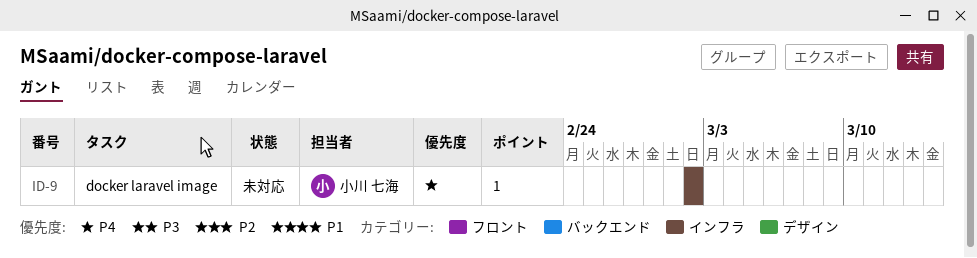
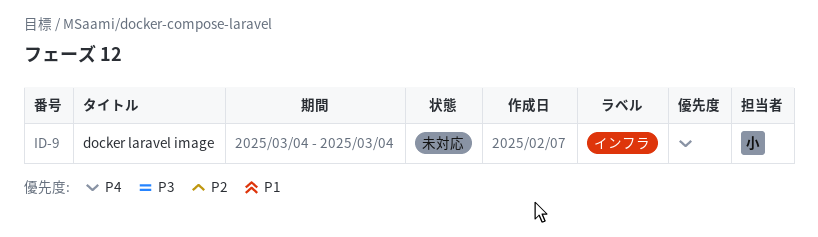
ID-9, start: Mar 2 -> Mar 4
ID-9, due: Mar 2 -> Mar 4

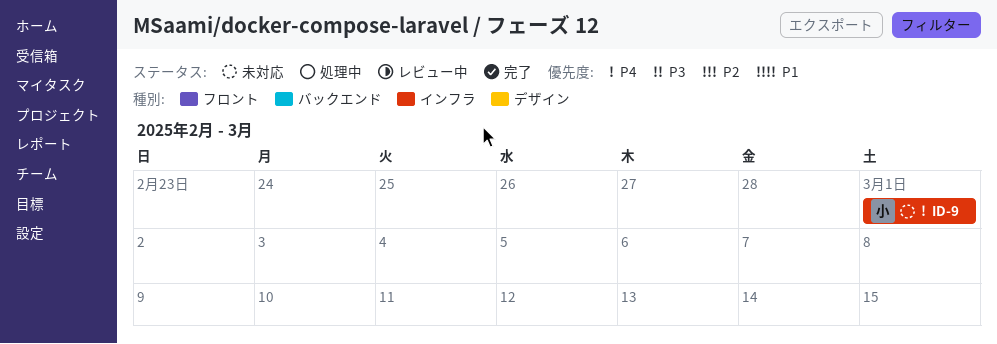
ID-9, start: Mar 4 -> Mar 1
ID-9, due: Mar 4 -> Mar 1

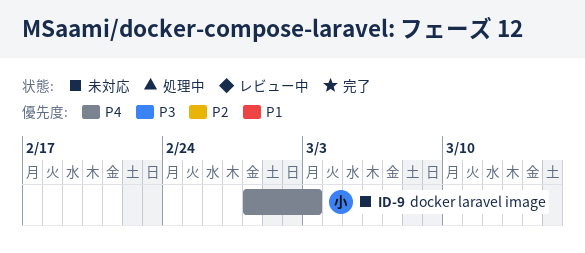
ID-9, start: Mar 1 -> Feb 28
ID-9, due: Mar 1 -> Mar 3

